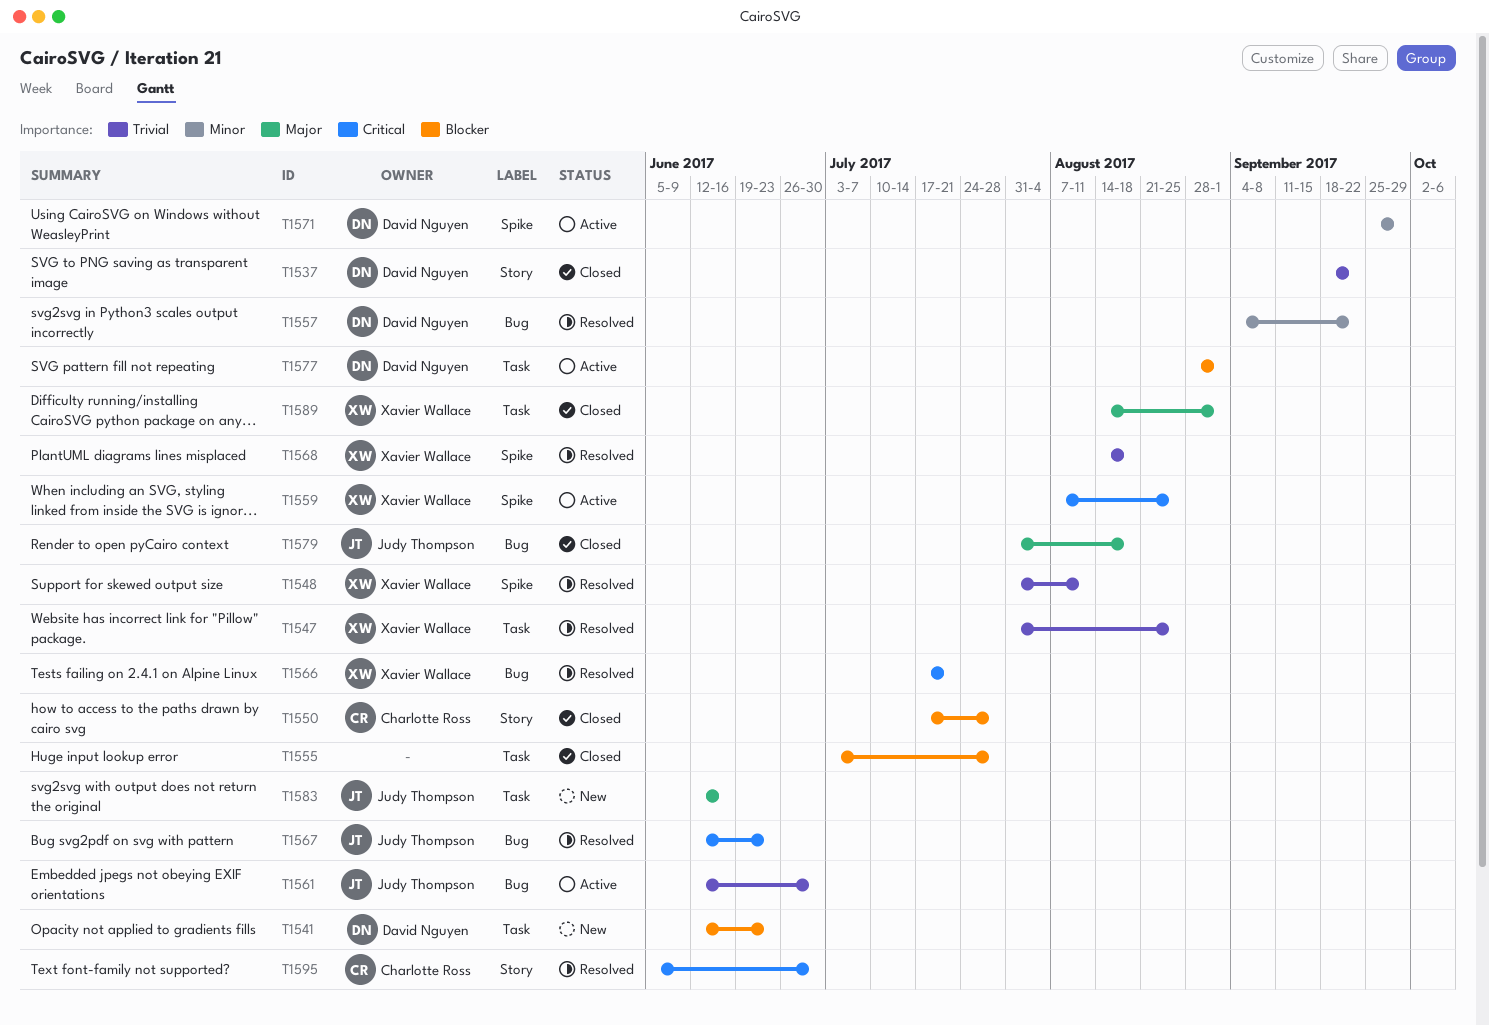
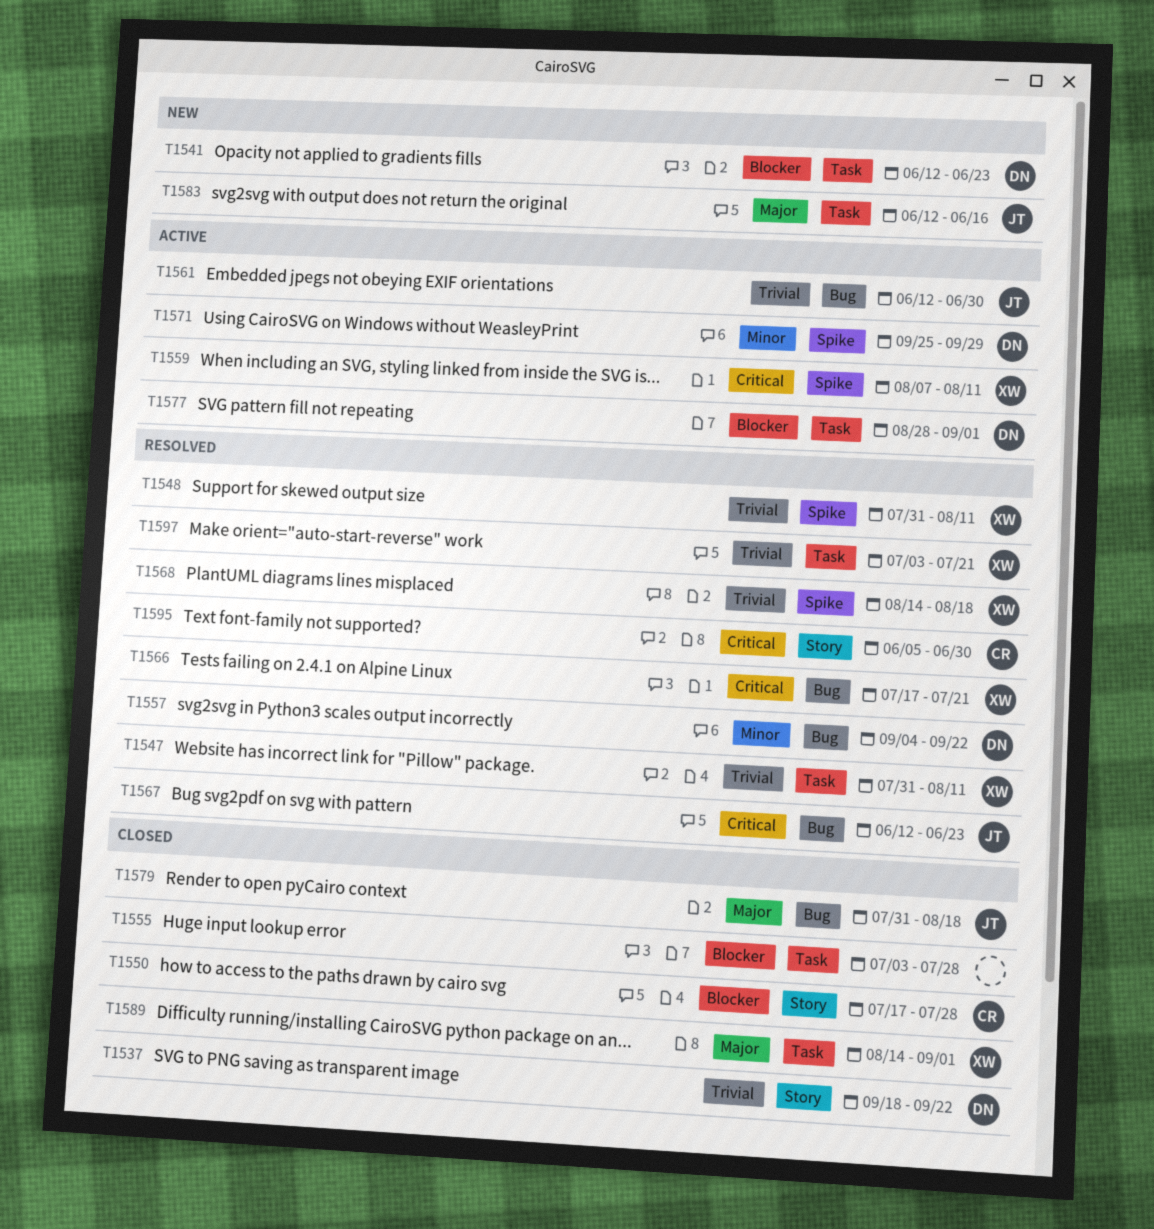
T1547, due: Aug 25 -> Aug 11
T1559, due: Aug 25 -> Aug 11
T1597: none -> present

